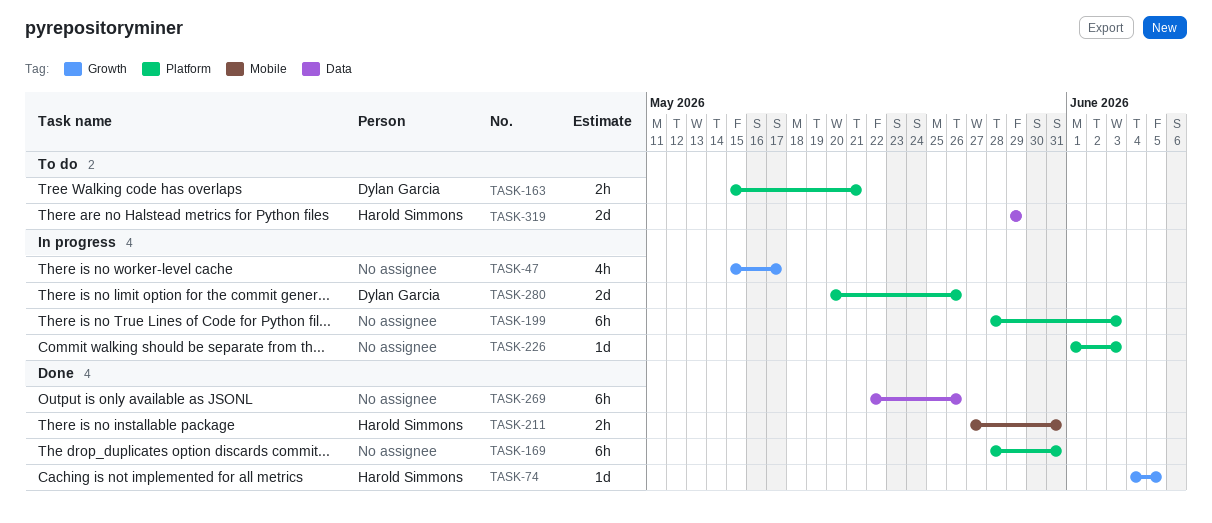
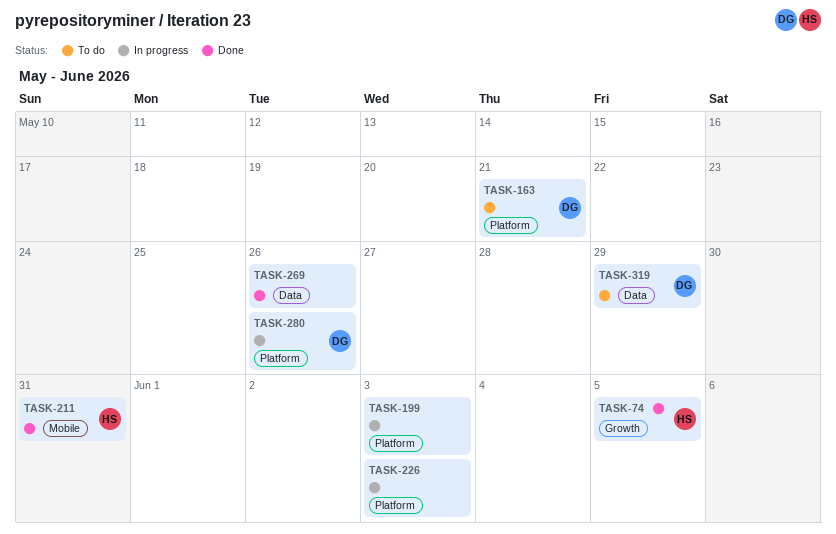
TASK-47: present -> none
TASK-169: present -> none
TASK-319, owner: Harold Simmons -> Dylan Garcia

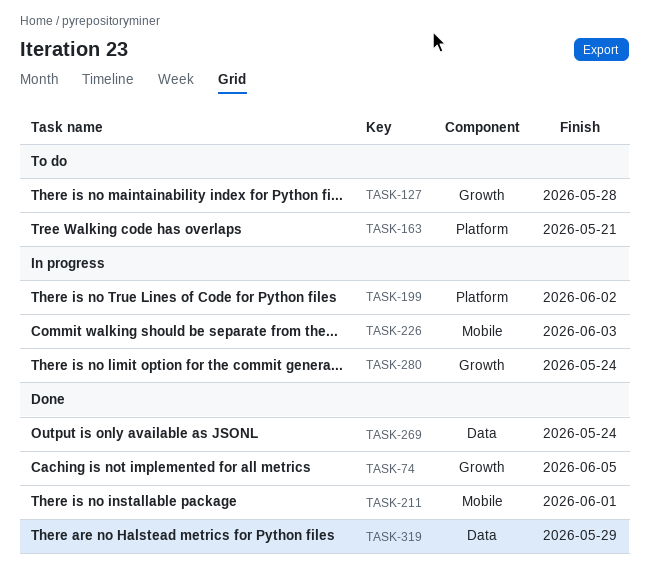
TASK-127: none -> present
TASK-199, due: Jun 3 -> Jun 2
TASK-211, due: May 31 -> Jun 1
TASK-226, label: Platform -> Mobile
TASK-269, due: May 26 -> May 24
TASK-280, label: Platform -> Growth
TASK-280, due: May 26 -> May 24
TASK-319, status: To do -> Done

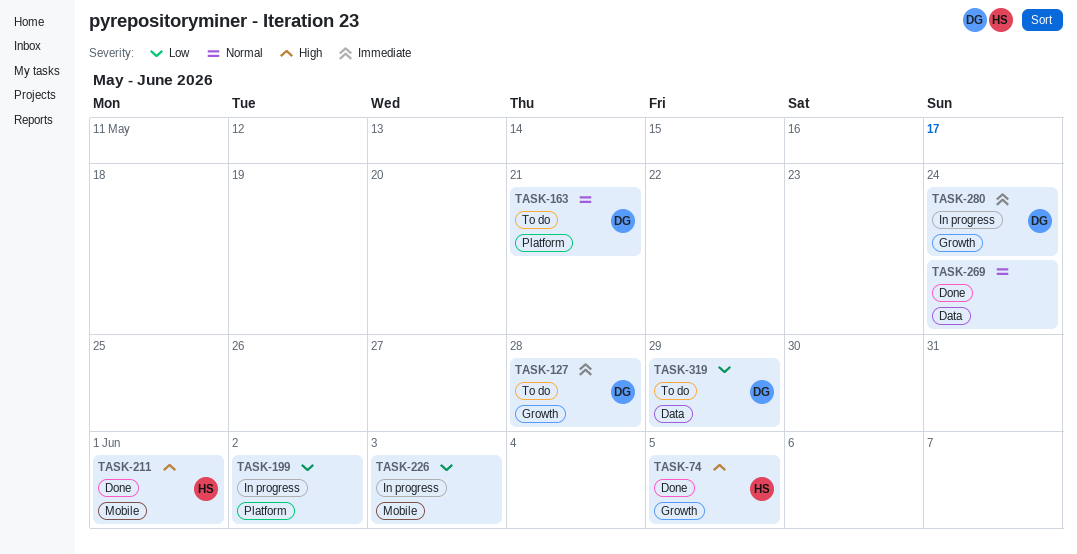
TASK-319, status: Done -> To do

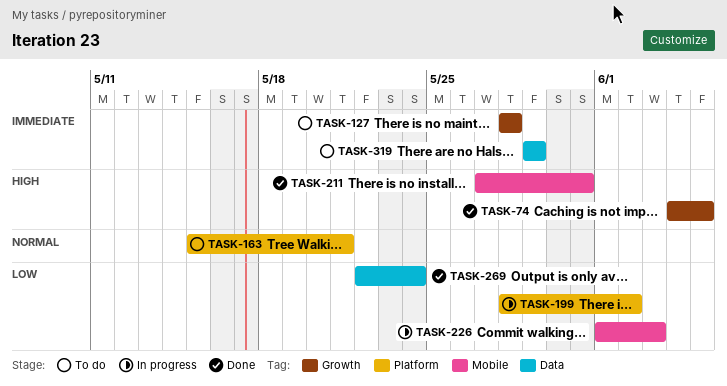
TASK-211, due: Jun 1 -> May 31
TASK-269, priority: Normal -> Low
TASK-280: present -> none
TASK-319, priority: Low -> Immediate

